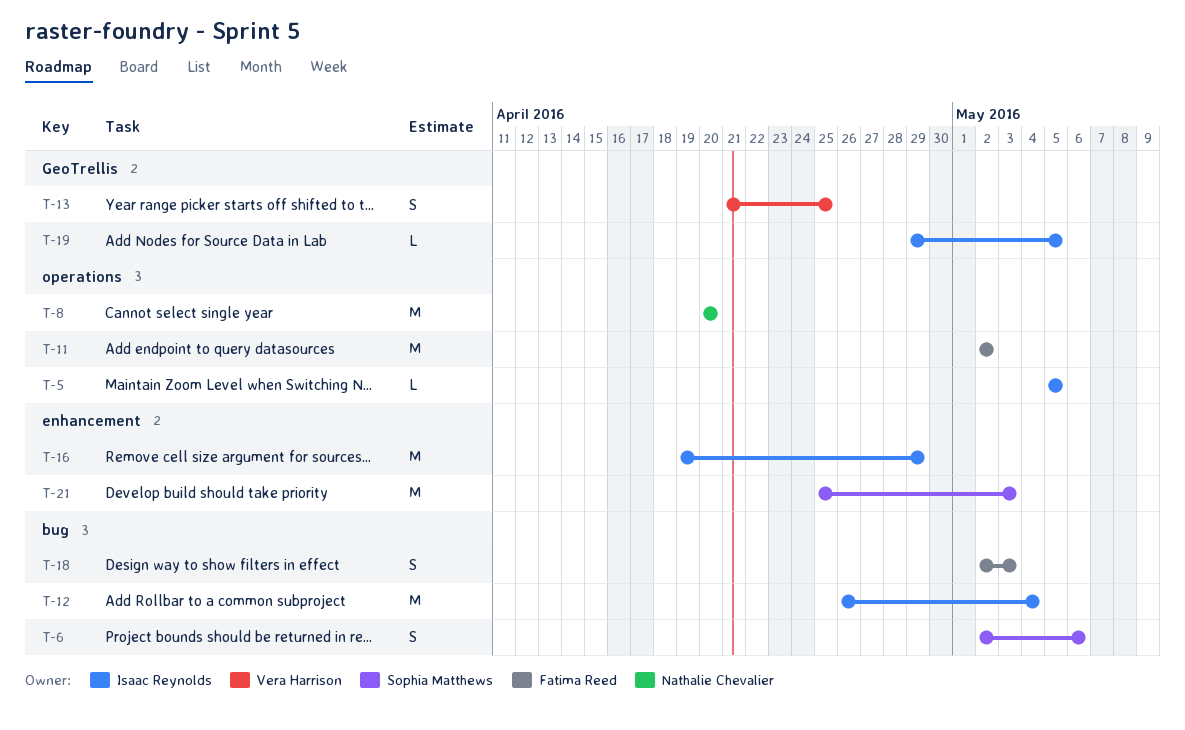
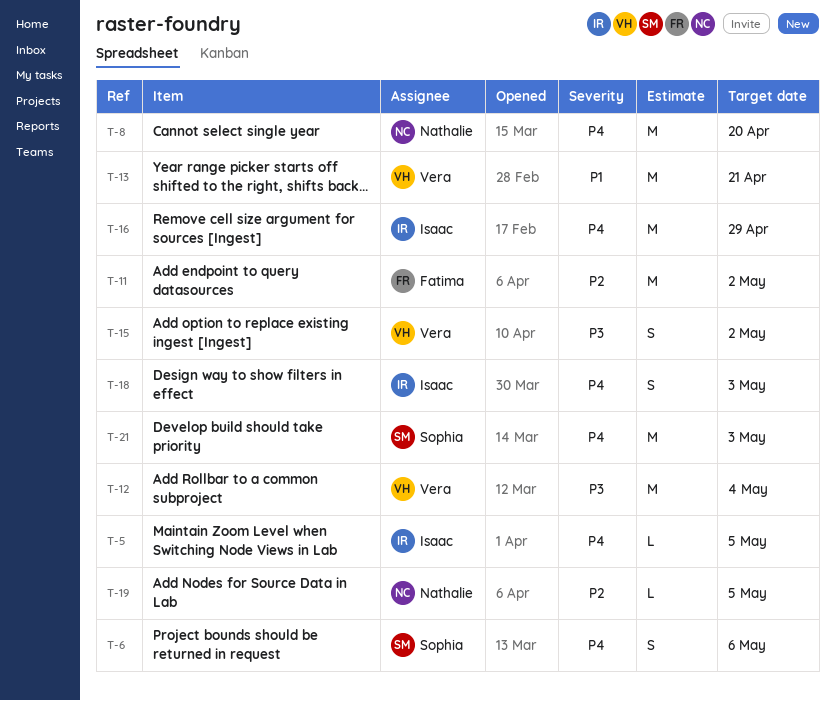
T-12, owner: Isaac Reynolds -> Vera Harrison
T-13, estimate: S -> M
T-13, due: Apr 25 -> Apr 21
T-15: none -> present
T-18, owner: Fatima Reed -> Isaac Reynolds
T-19, owner: Isaac Reynolds -> Nathalie Chevalier

